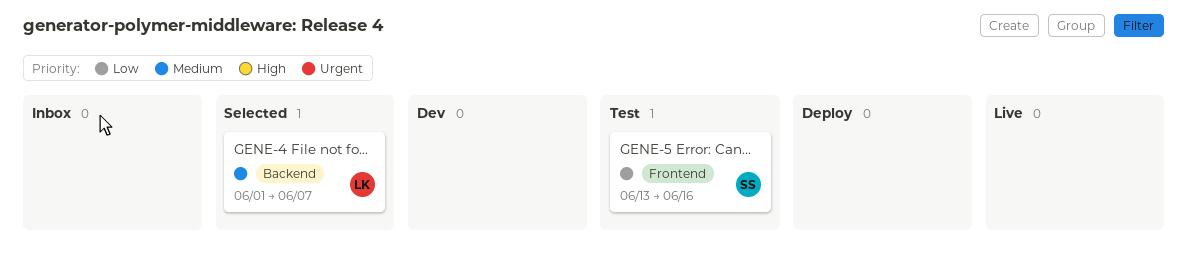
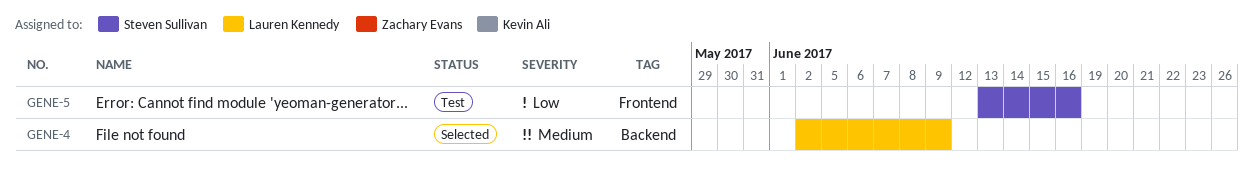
GENE-4, start: Jun 1 -> Jun 2
GENE-4, due: Jun 7 -> Jun 9

